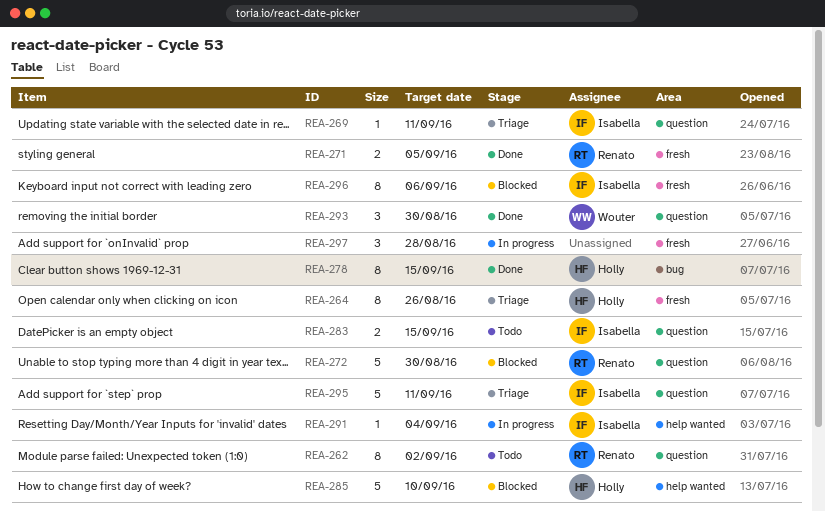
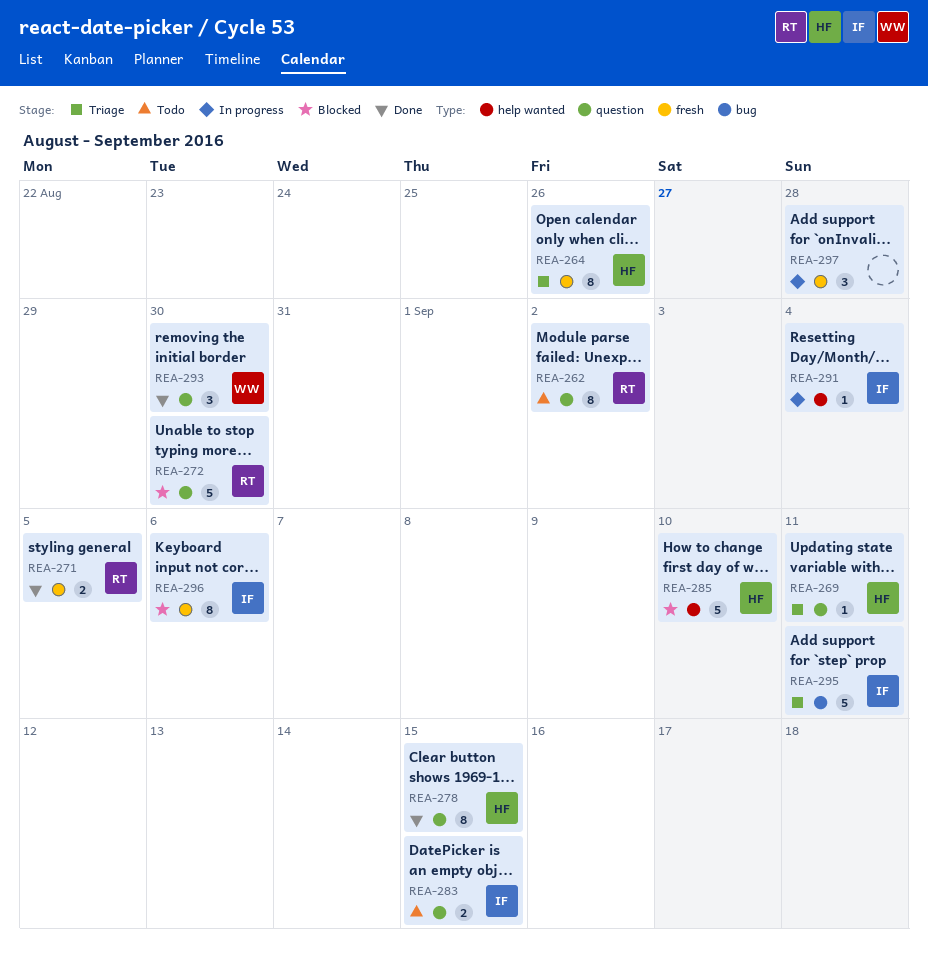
REA-269, owner: Isabella -> Holly
REA-278, label: bug -> question
REA-295, label: question -> bug

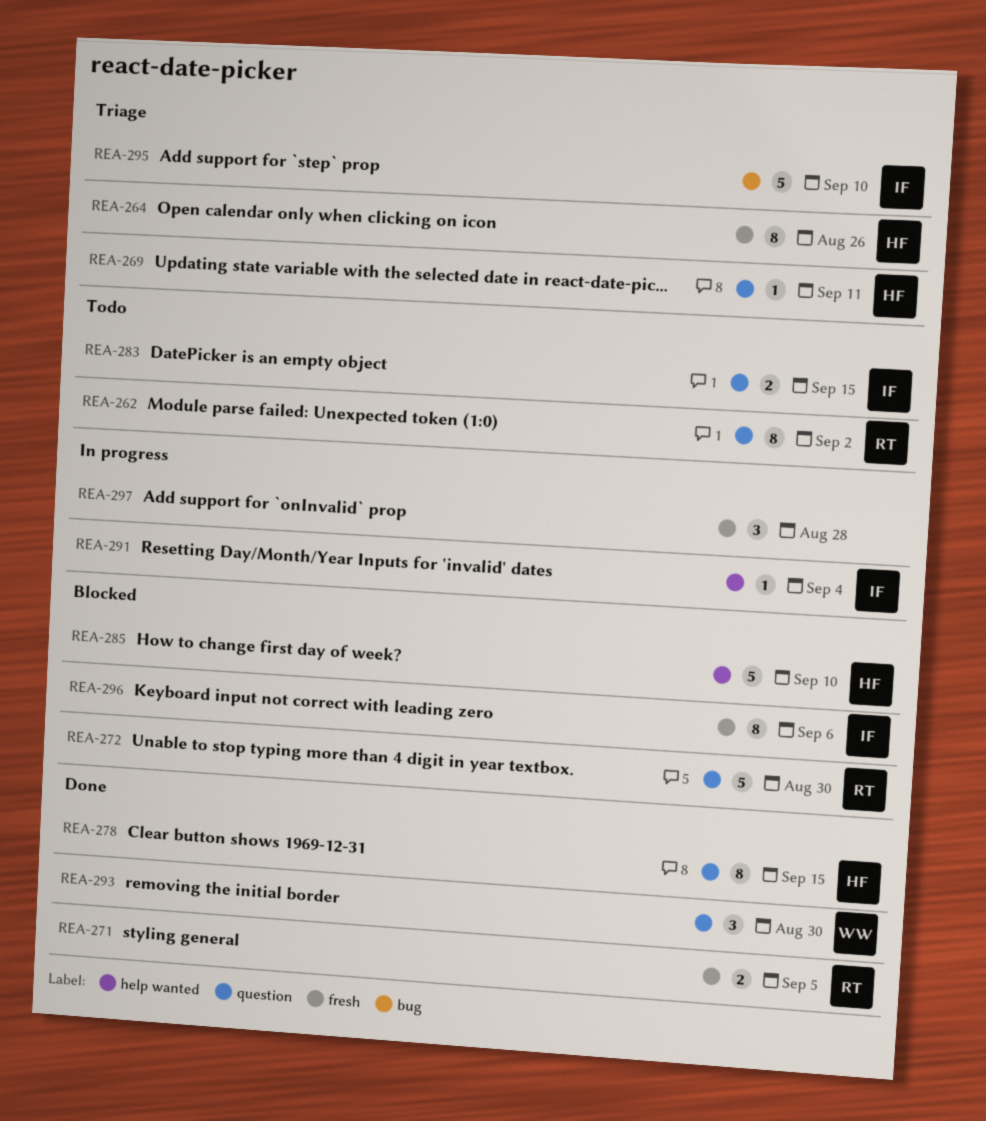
REA-295, due: Sep 11 -> Sep 10

